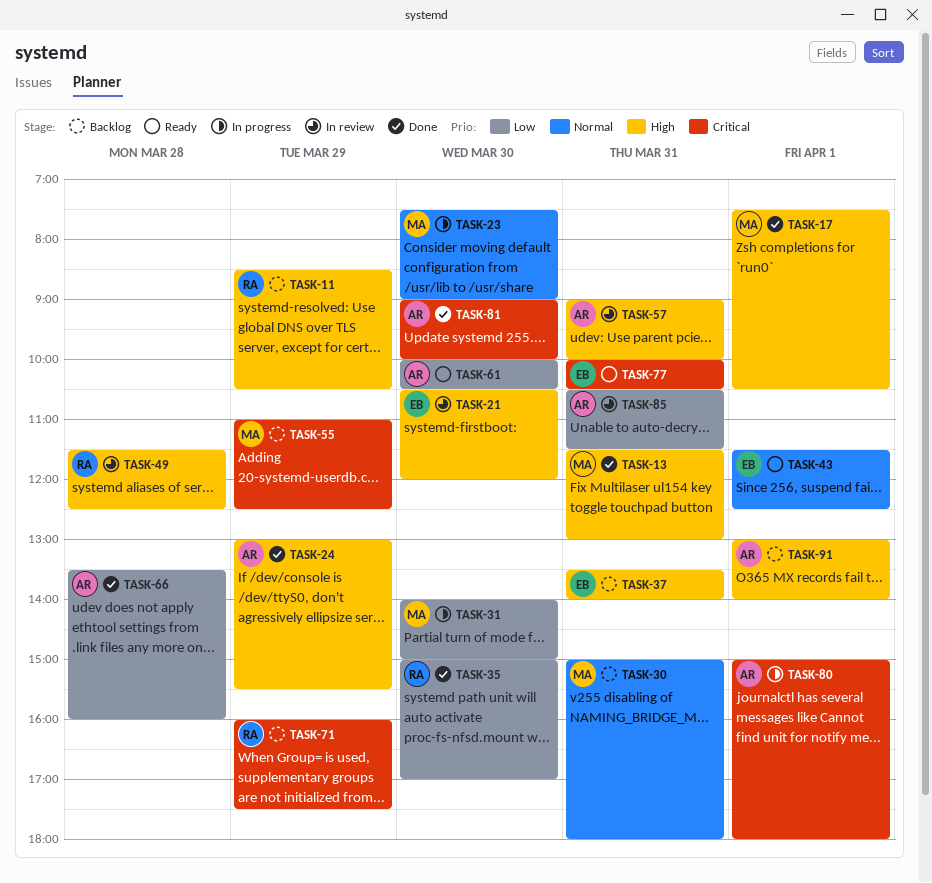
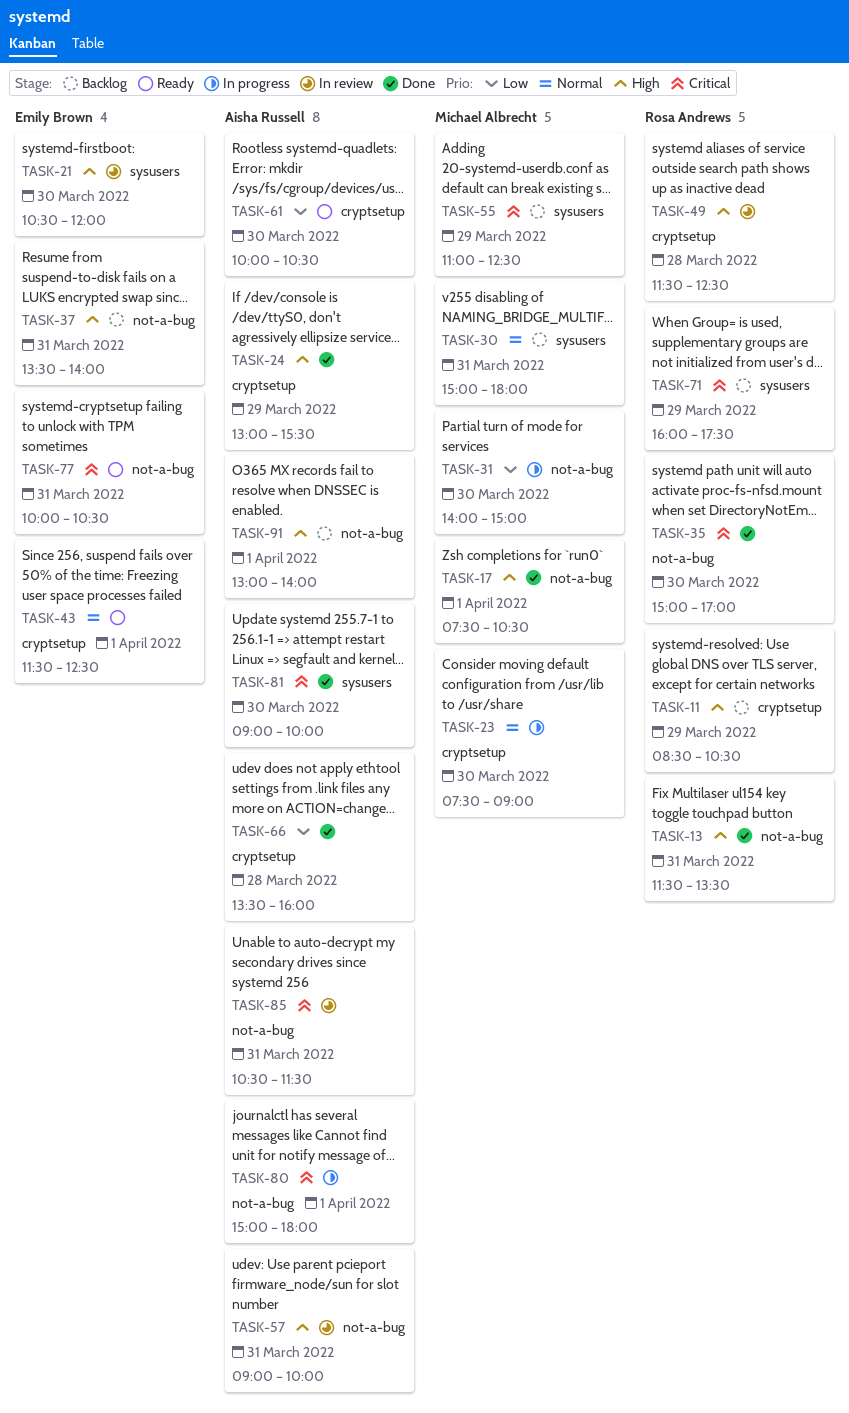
TASK-13, owner: Michael Albrecht -> Rosa Andrews
TASK-13, ends: 13:00 -> 13:30
TASK-35, priority: Low -> Critical
TASK-85, priority: Low -> Critical

